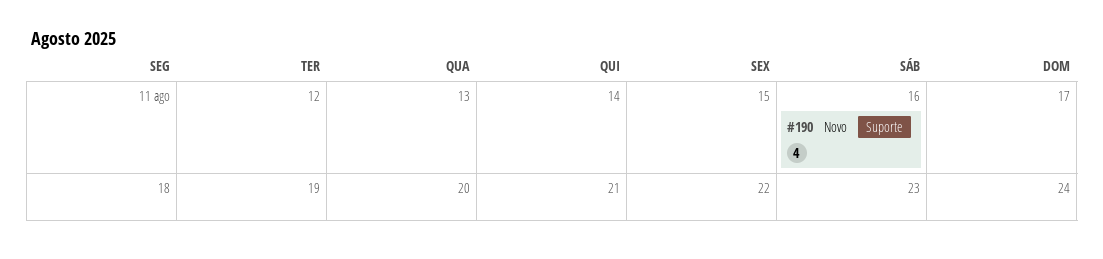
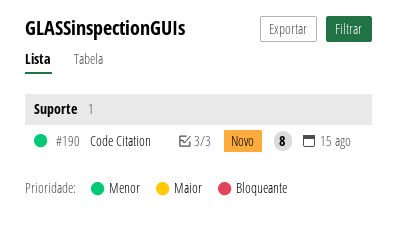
#190, estimate: 4 -> 8
#190, due: Aug 16 -> Aug 15

